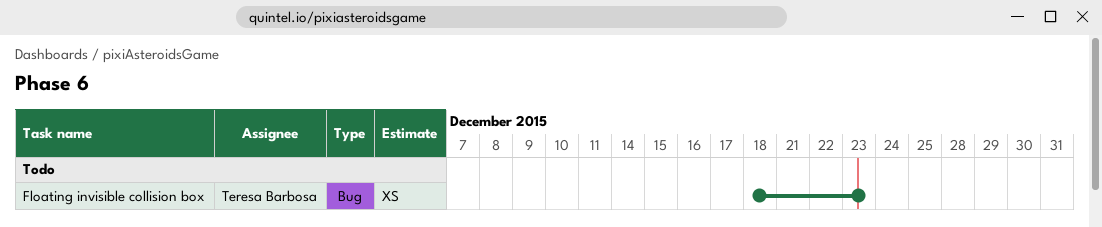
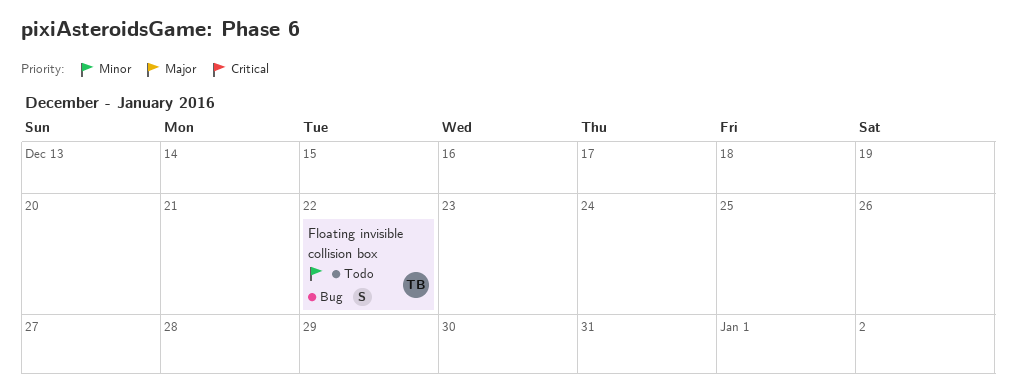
Floating invisible collision box, estimate: XS -> S
Floating invisible collision box, due: Dec 23 -> Dec 22

